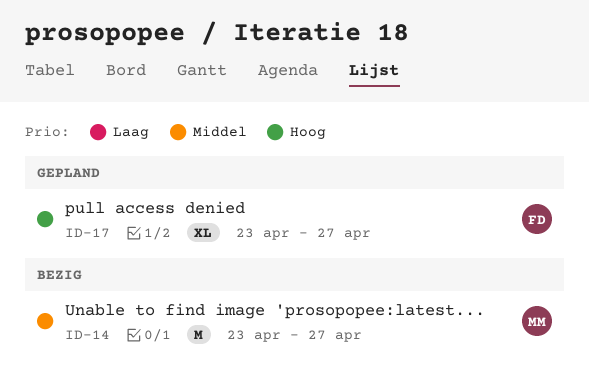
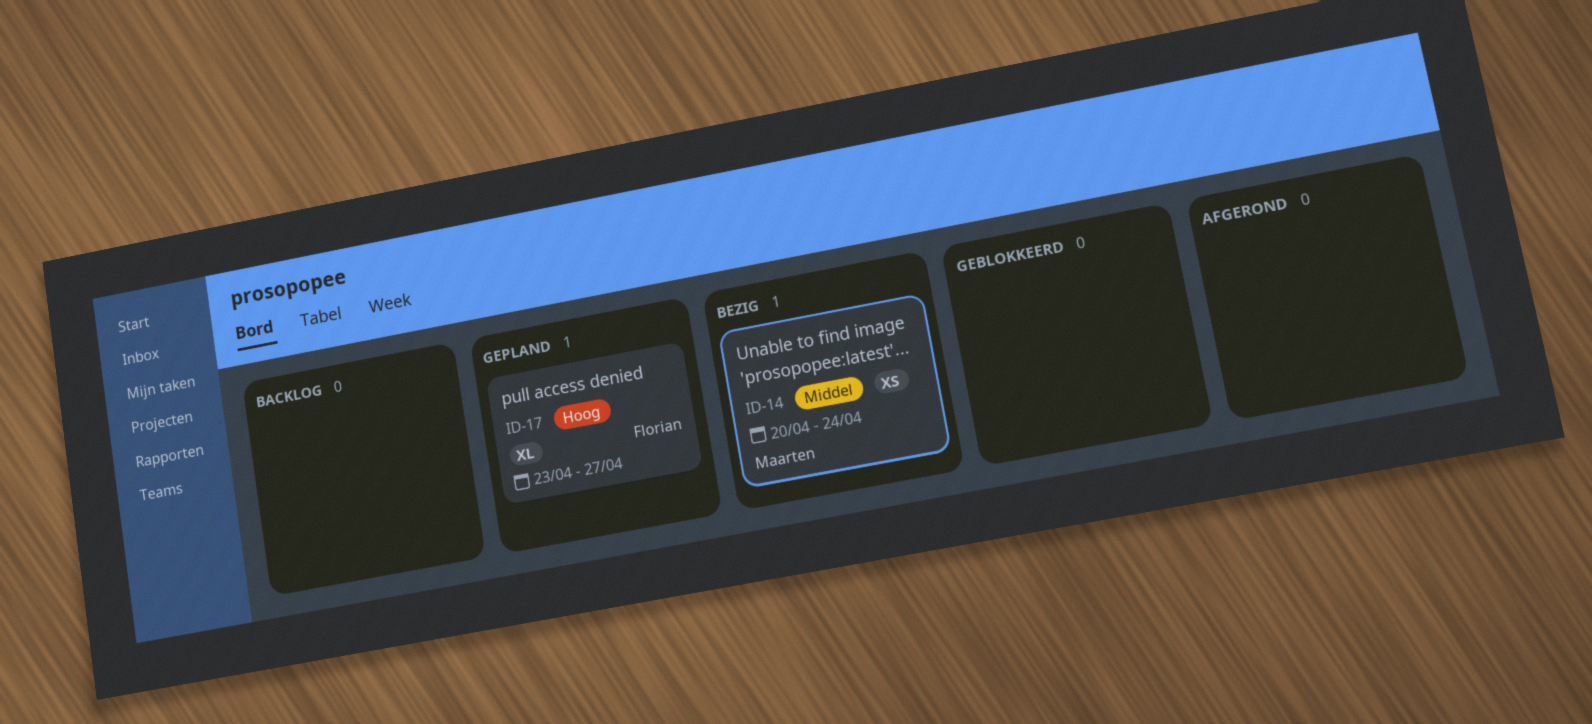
ID-14, estimate: M -> XS
ID-14, start: Apr 23 -> Apr 20
ID-14, due: Apr 27 -> Apr 24

